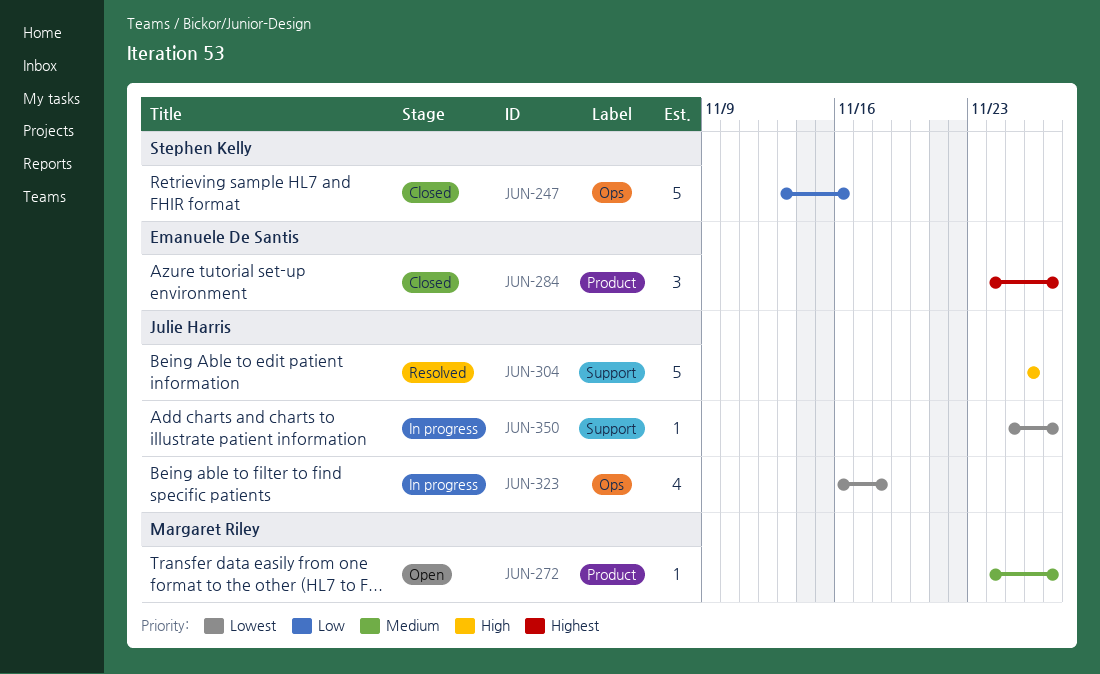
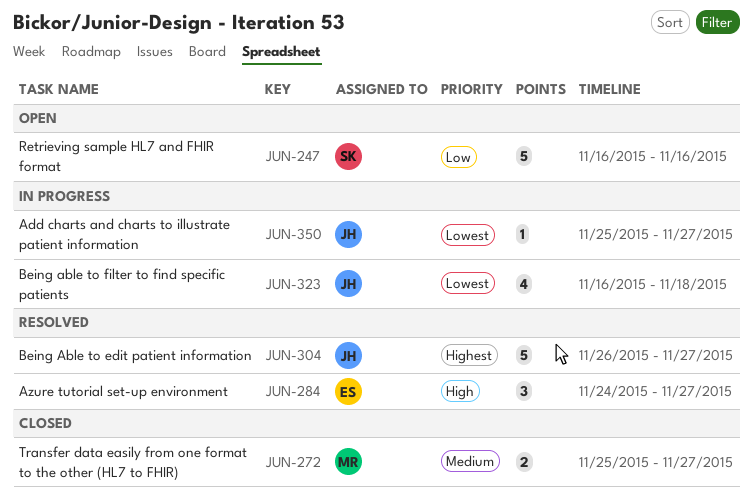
JUN-247, status: Closed -> Open
JUN-247, start: Nov 13 -> Nov 16
JUN-272, status: Open -> Closed
JUN-272, estimate: 1 -> 2
JUN-272, start: Nov 24 -> Nov 25
JUN-284, status: Closed -> Resolved
JUN-284, priority: Highest -> High
JUN-304, priority: High -> Highest
JUN-304, due: Nov 26 -> Nov 27

